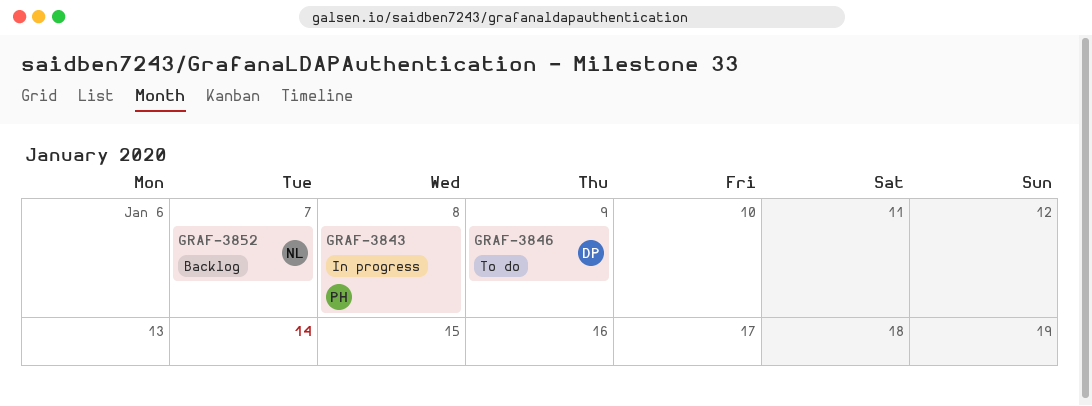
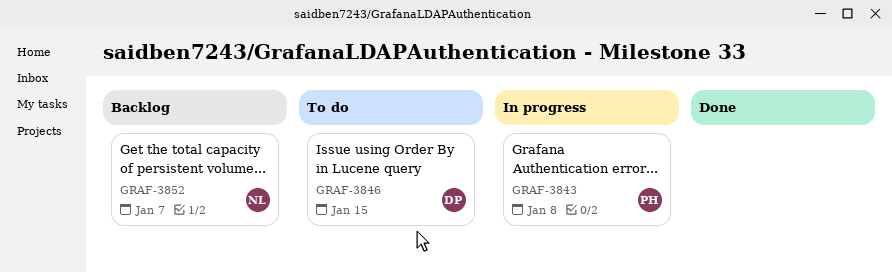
GRAF-3846, due: Jan 9 -> Jan 15

